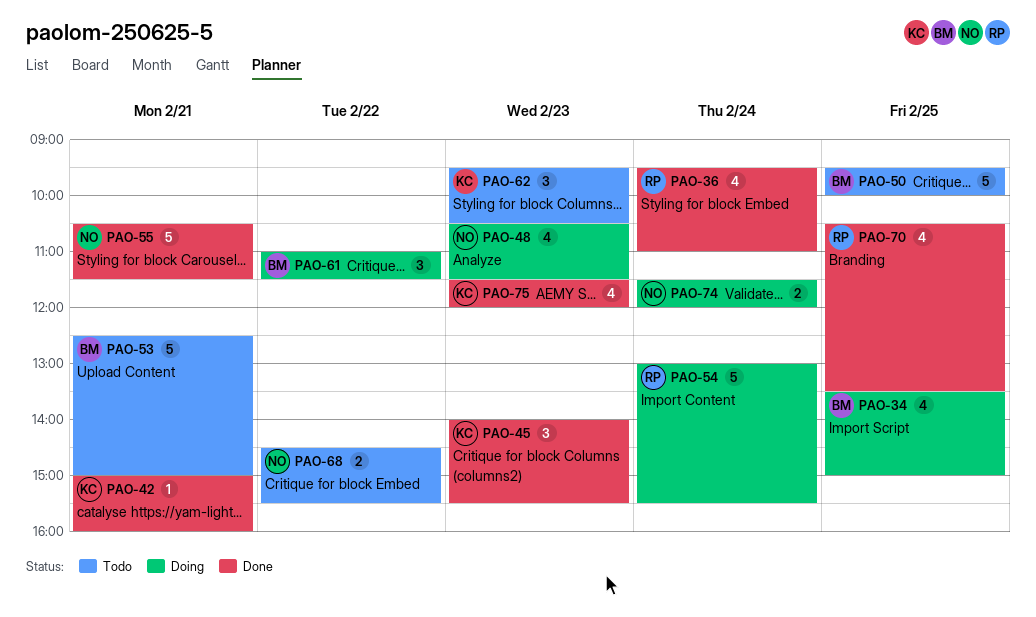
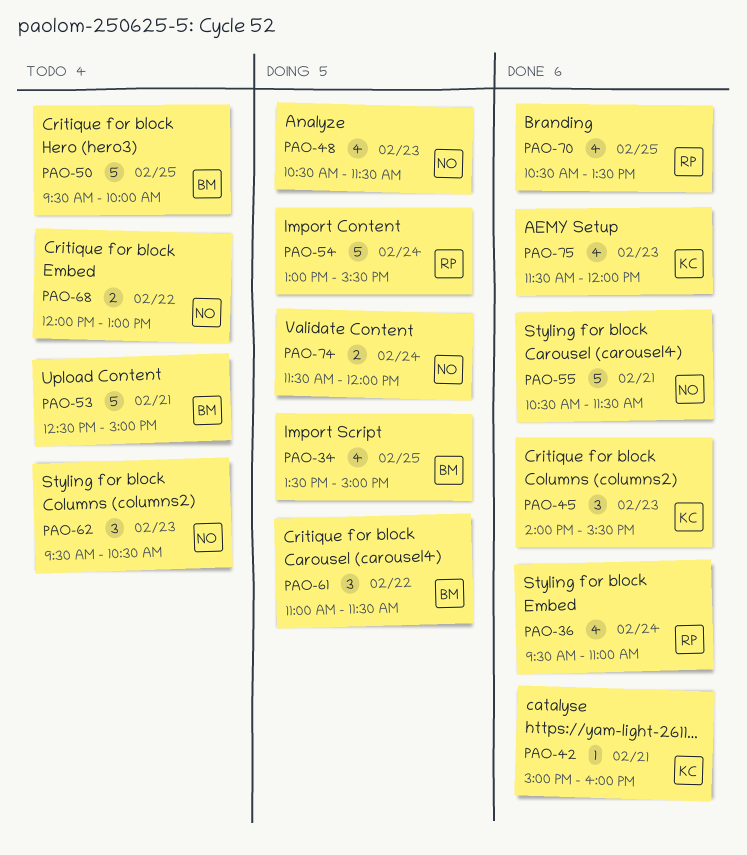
PAO-62, owner: KC -> NO
PAO-68, begins: 14:30 -> 12:00
PAO-68, ends: 15:30 -> 13:00

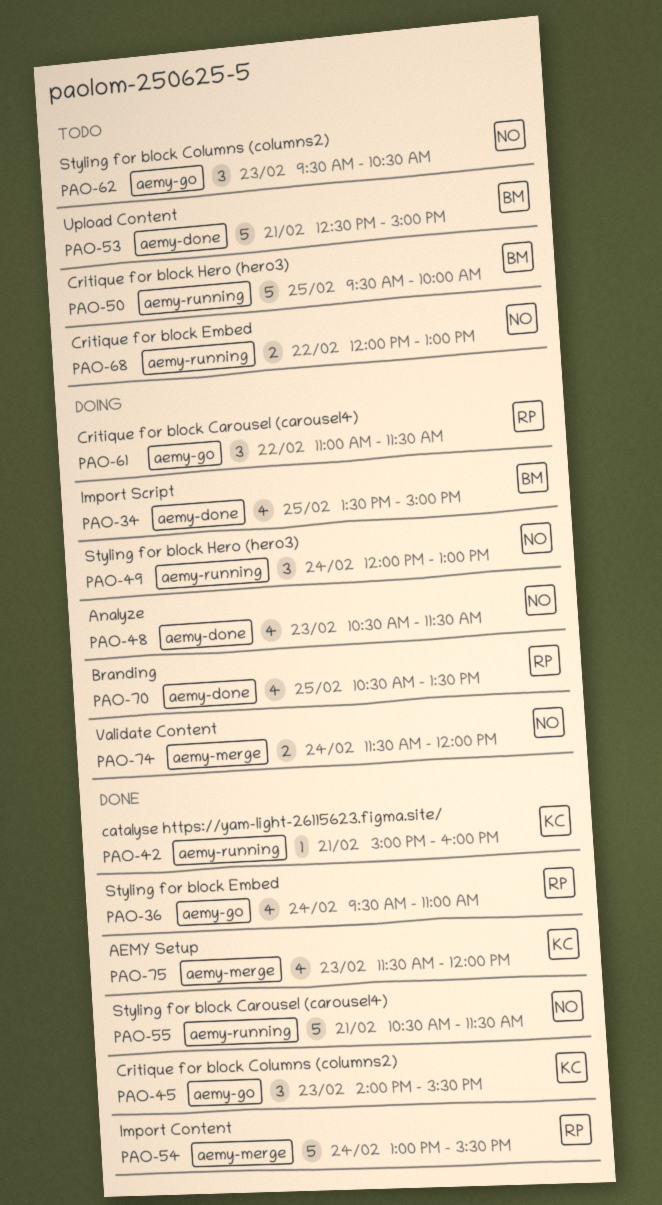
PAO-49: none -> present
PAO-54, status: Doing -> Done
PAO-61, owner: BM -> RP
PAO-70, status: Done -> Doing

